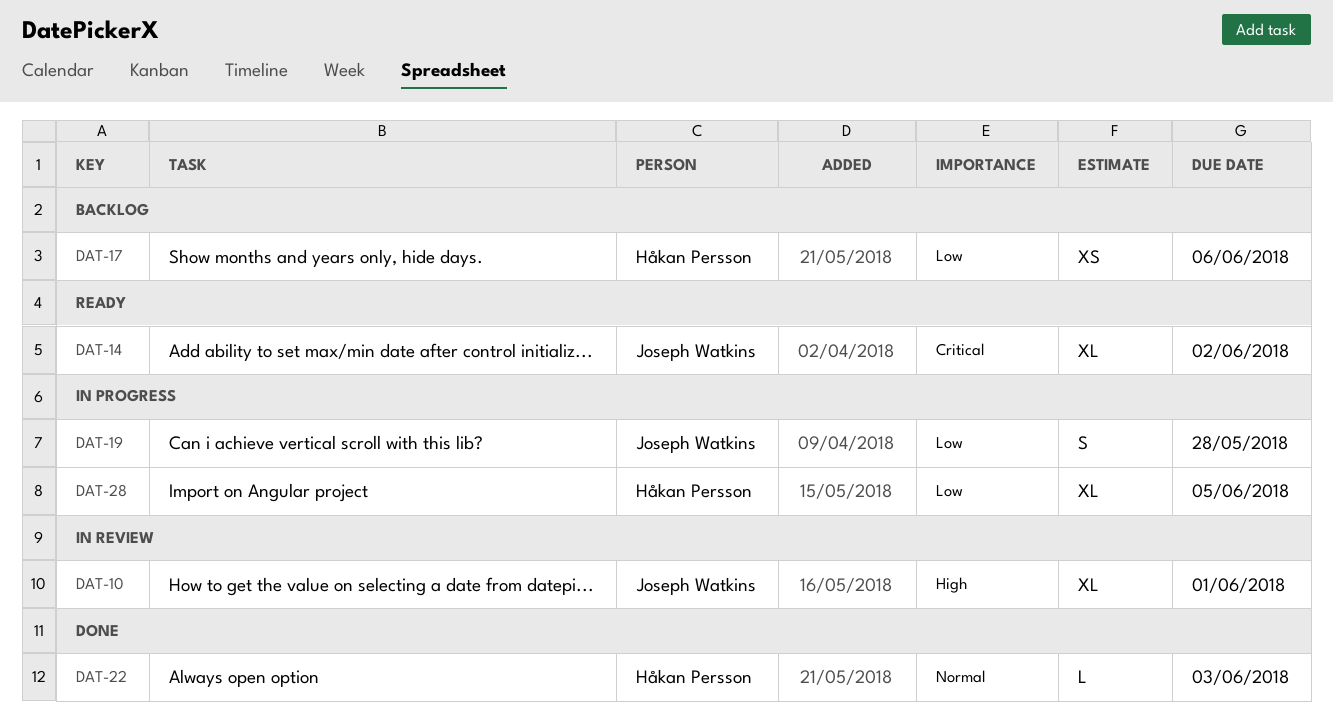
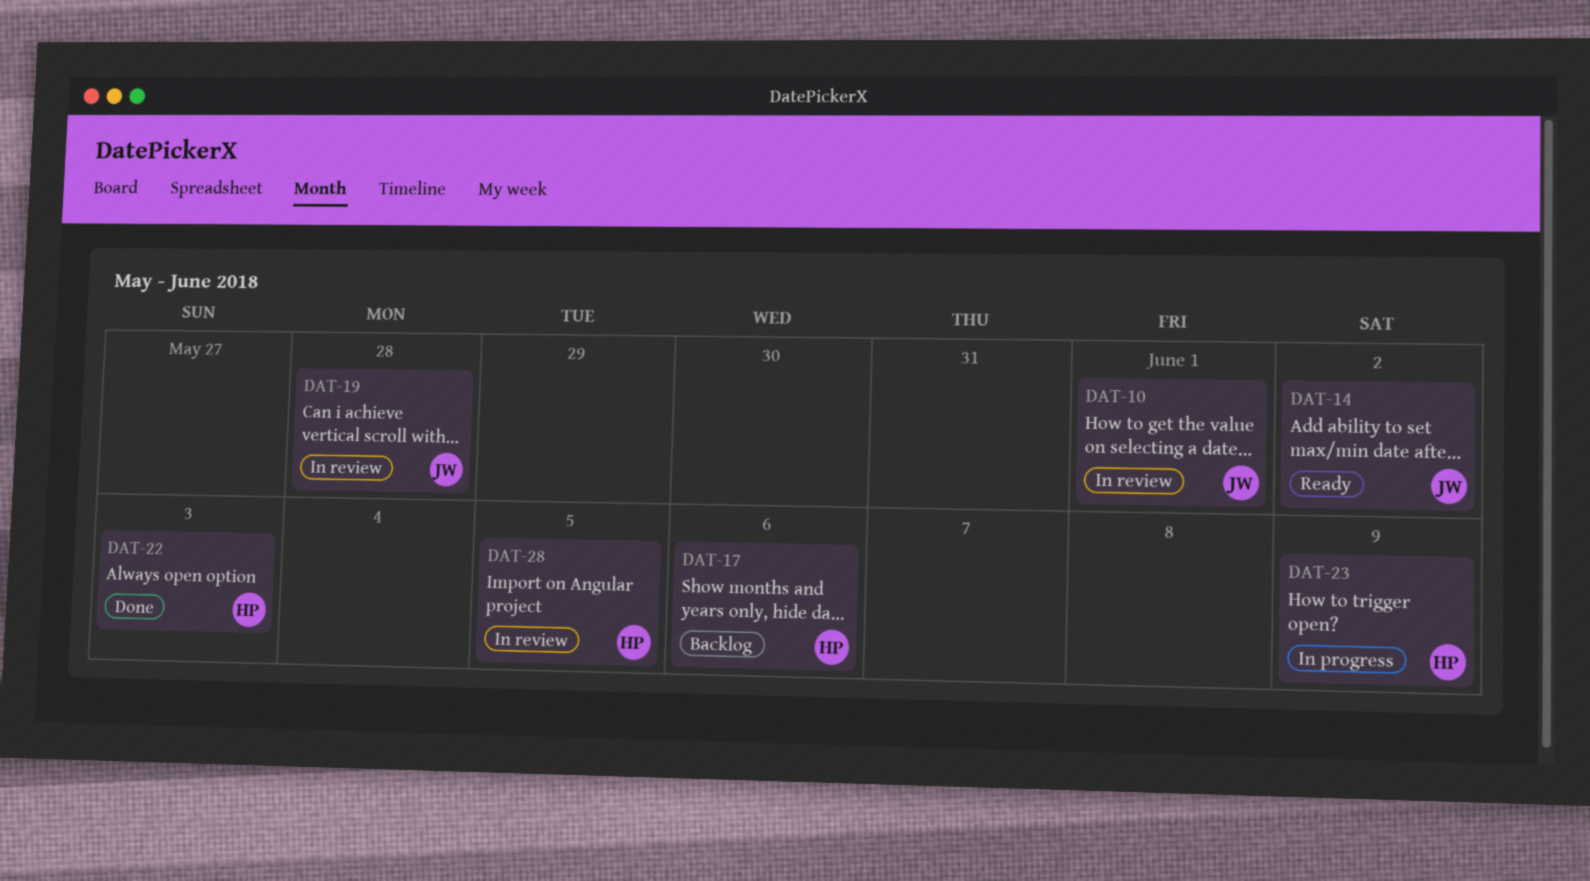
DAT-19, status: In progress -> In review
DAT-23: none -> present
DAT-28, status: In progress -> In review

